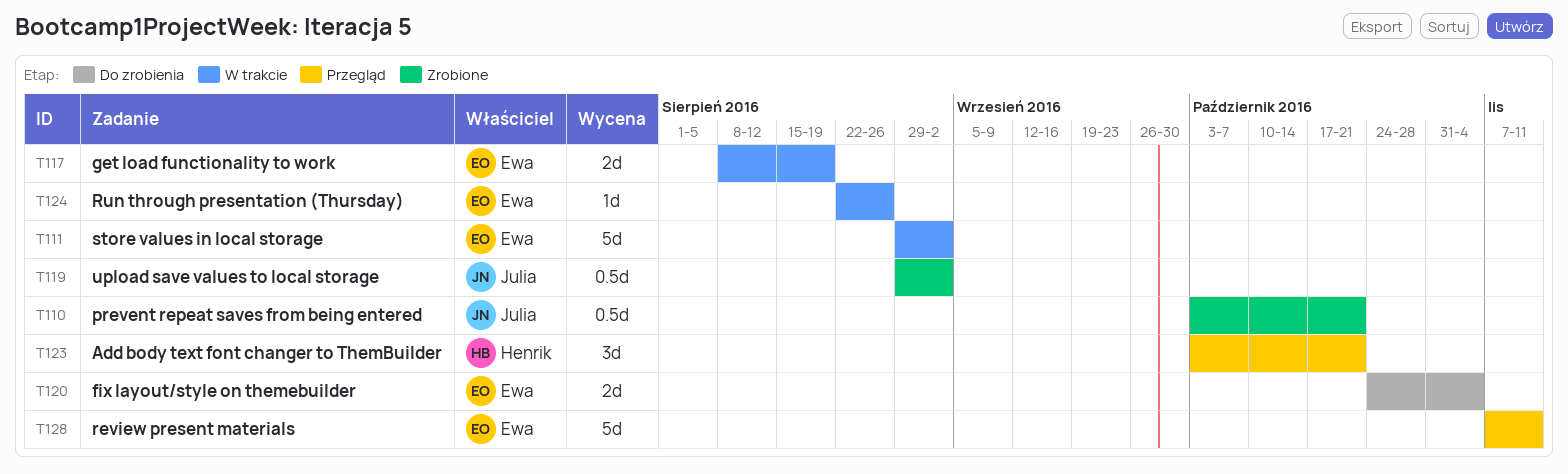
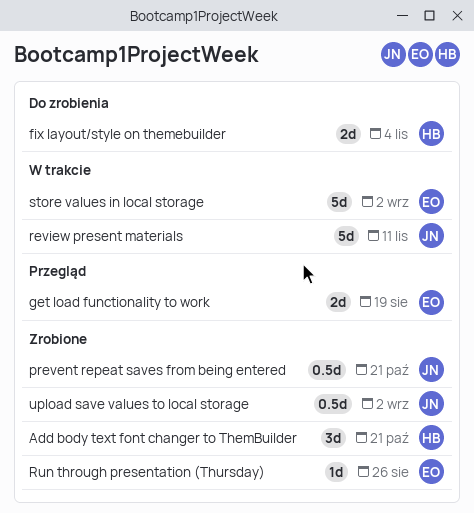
Add body text font changer to ThemBuilder, status: Przegląd -> Zrobione
fix layout/style on themebuilder, owner: Ewa -> Henrik
get load functionality to work, status: W trakcie -> Przegląd
review present materials, status: Przegląd -> W trakcie
review present materials, owner: Ewa -> Julia
Run through presentation (Thursday), status: W trakcie -> Zrobione

